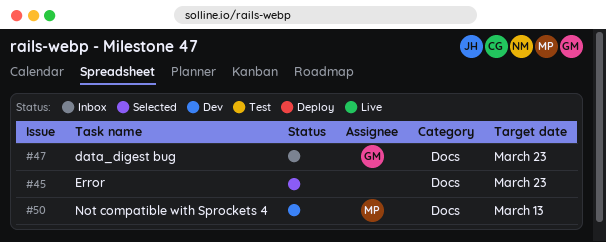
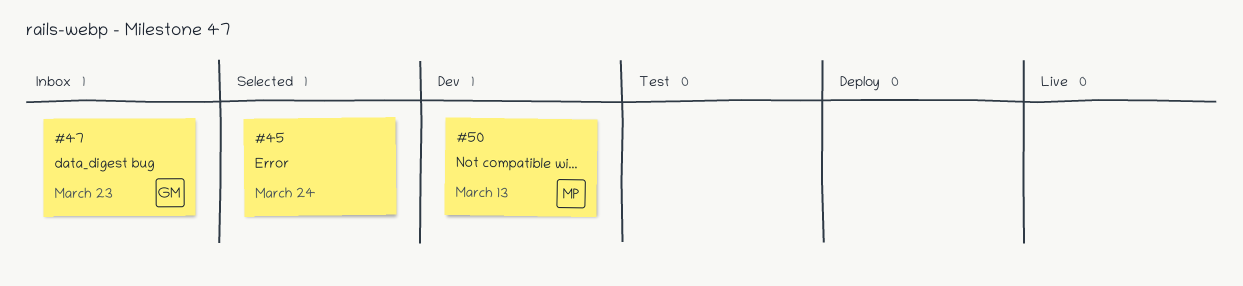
#45, due: Mar 23 -> Mar 24

